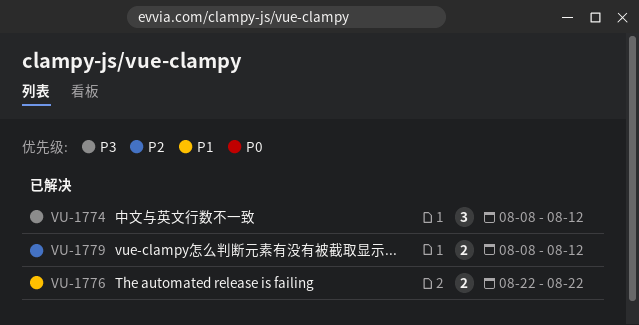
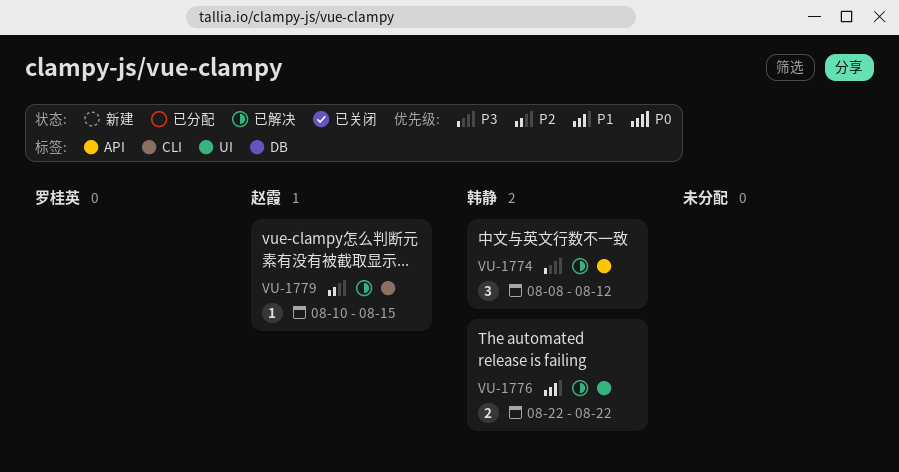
VU-1779, estimate: 2 -> 1
VU-1779, start: Aug 8 -> Aug 10
VU-1779, due: Aug 12 -> Aug 15

